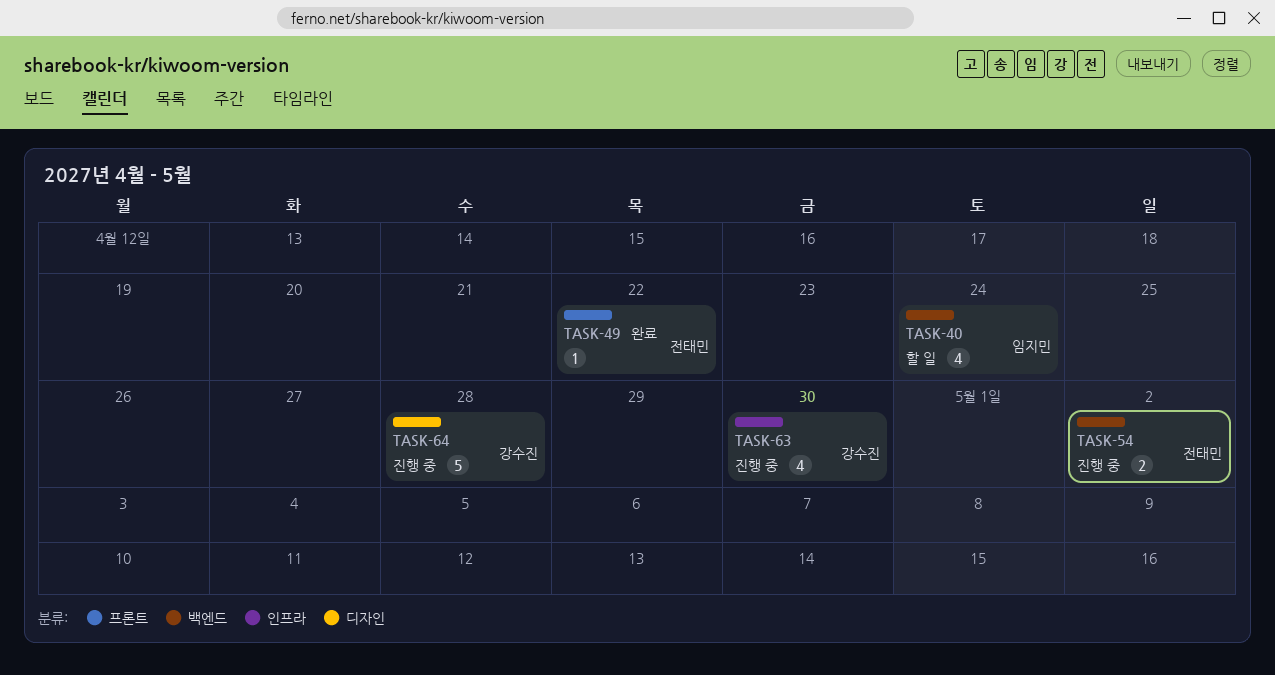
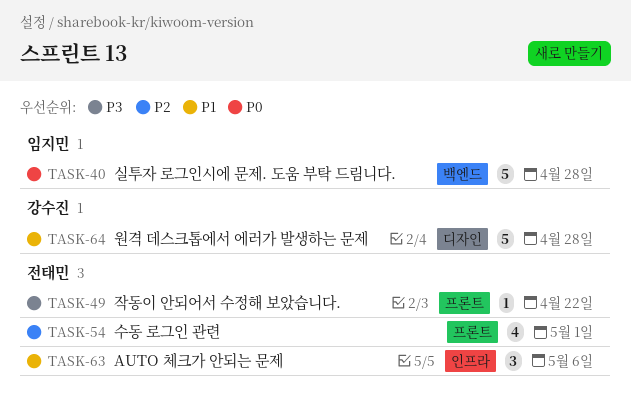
TASK-40, estimate: 4 -> 5
TASK-40, due: Apr 24 -> Apr 28
TASK-54, label: 백엔드 -> 프론트
TASK-54, estimate: 2 -> 4
TASK-54, due: May 2 -> May 1
TASK-63, owner: 강수진 -> 전태민
TASK-63, estimate: 4 -> 3
TASK-63, due: Apr 30 -> May 6

